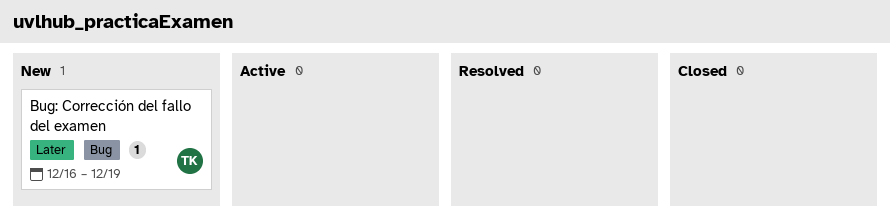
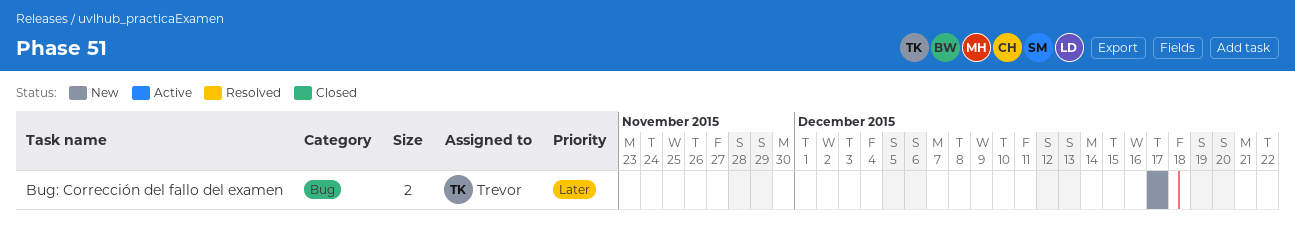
Bug: Corrección del fallo del examen, estimate: 1 -> 2
Bug: Corrección del fallo del examen, start: Dec 16 -> Dec 17
Bug: Corrección del fallo del examen, due: Dec 19 -> Dec 17

